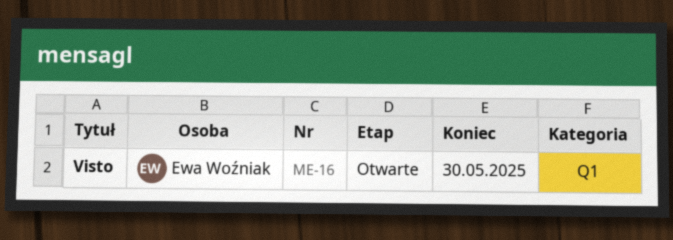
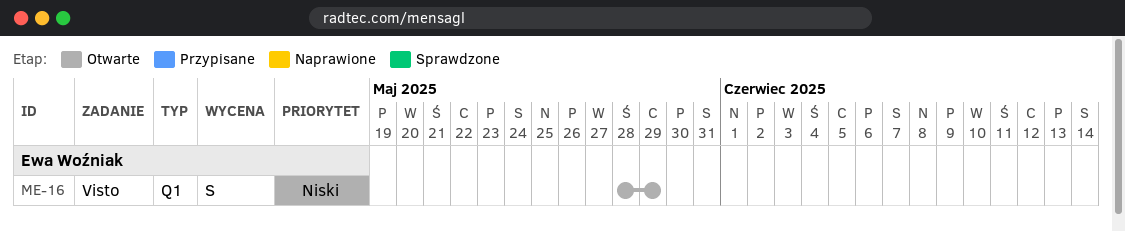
ME-16, due: May 30 -> May 29

